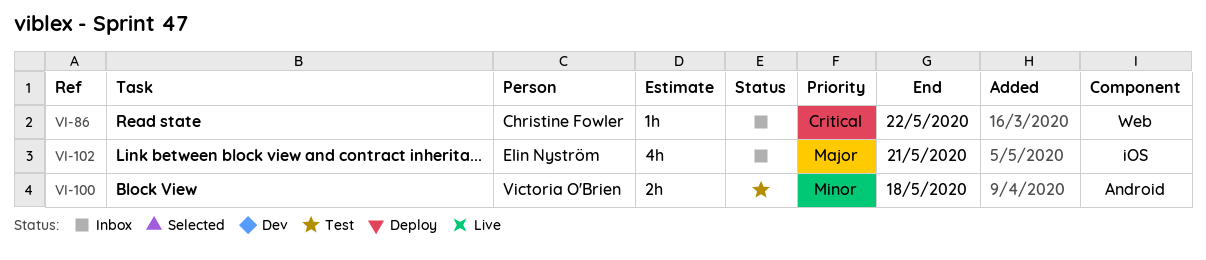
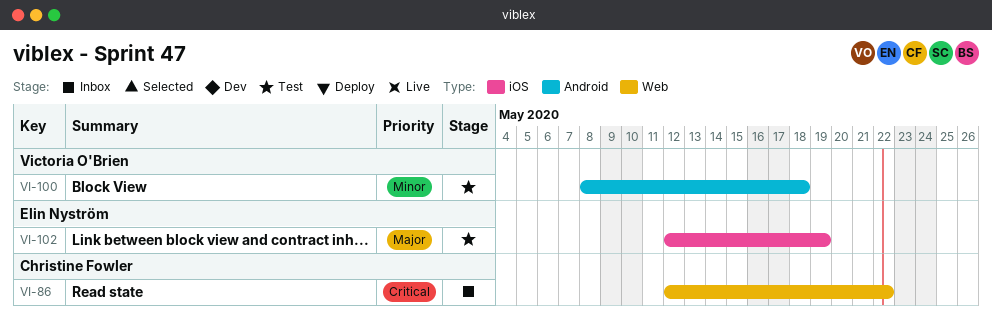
VI-102, status: Inbox -> Test
VI-102, due: May 21 -> May 19

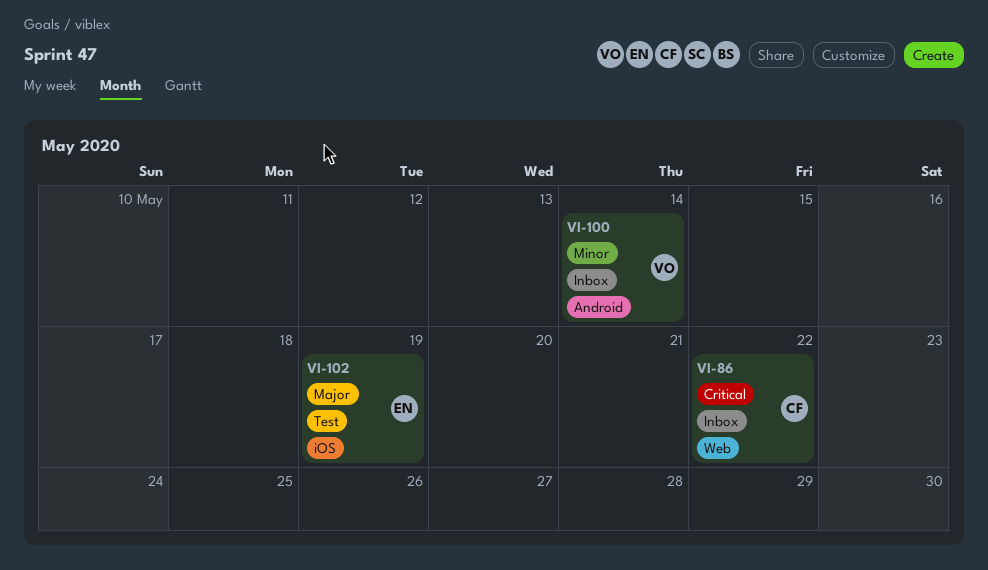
VI-100, status: Test -> Inbox
VI-100, due: May 18 -> May 14

